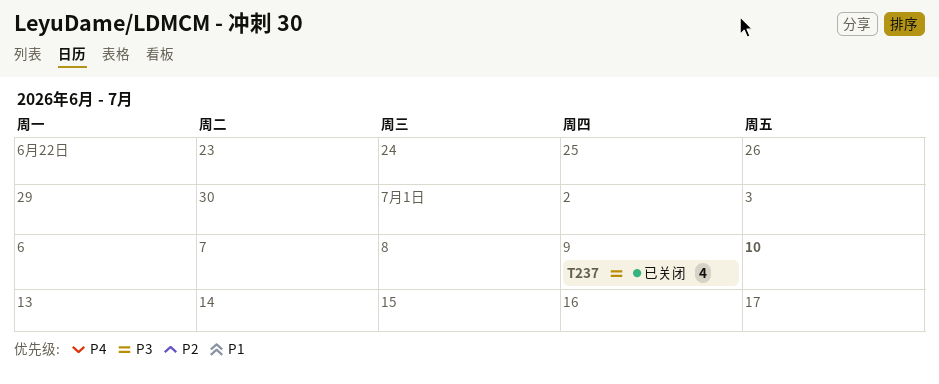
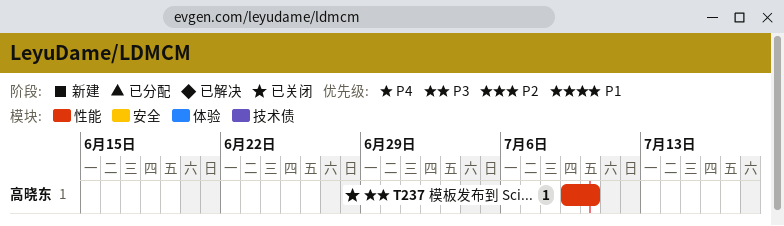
T237, estimate: 4 -> 1
T237, due: Jul 9 -> Jul 10

